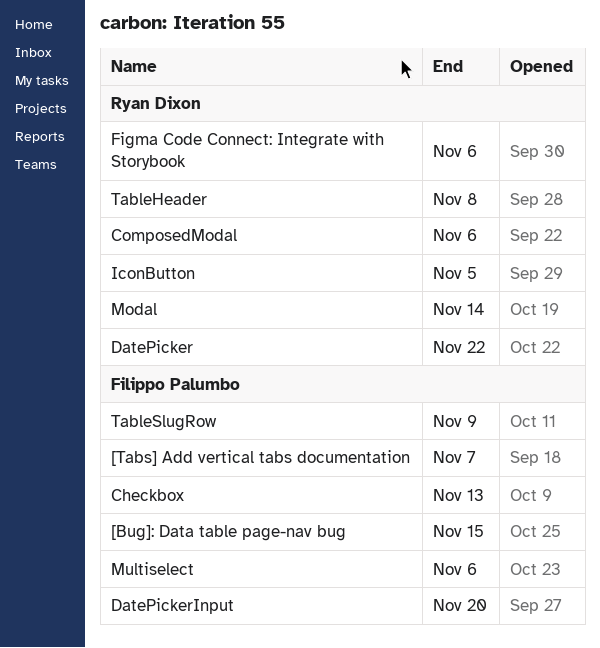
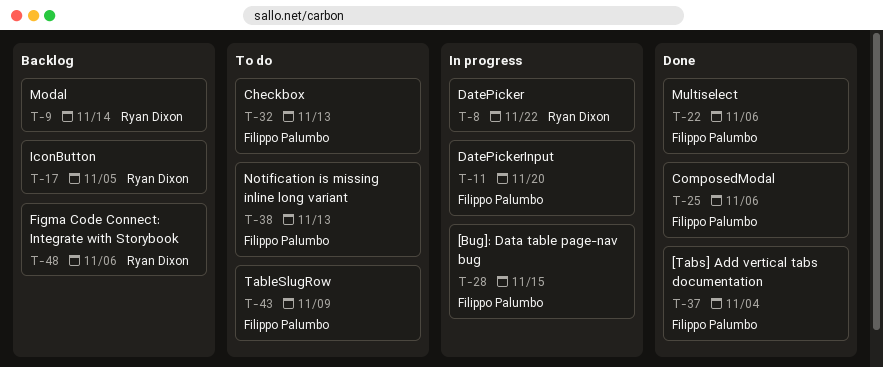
[Tabs] Add vertical tabs documentation, due: Nov 7 -> Nov 4
ComposedModal, owner: Ryan Dixon -> Filippo Palumbo
Notification is missing inline long variant: none -> present
TableHeader: present -> none

